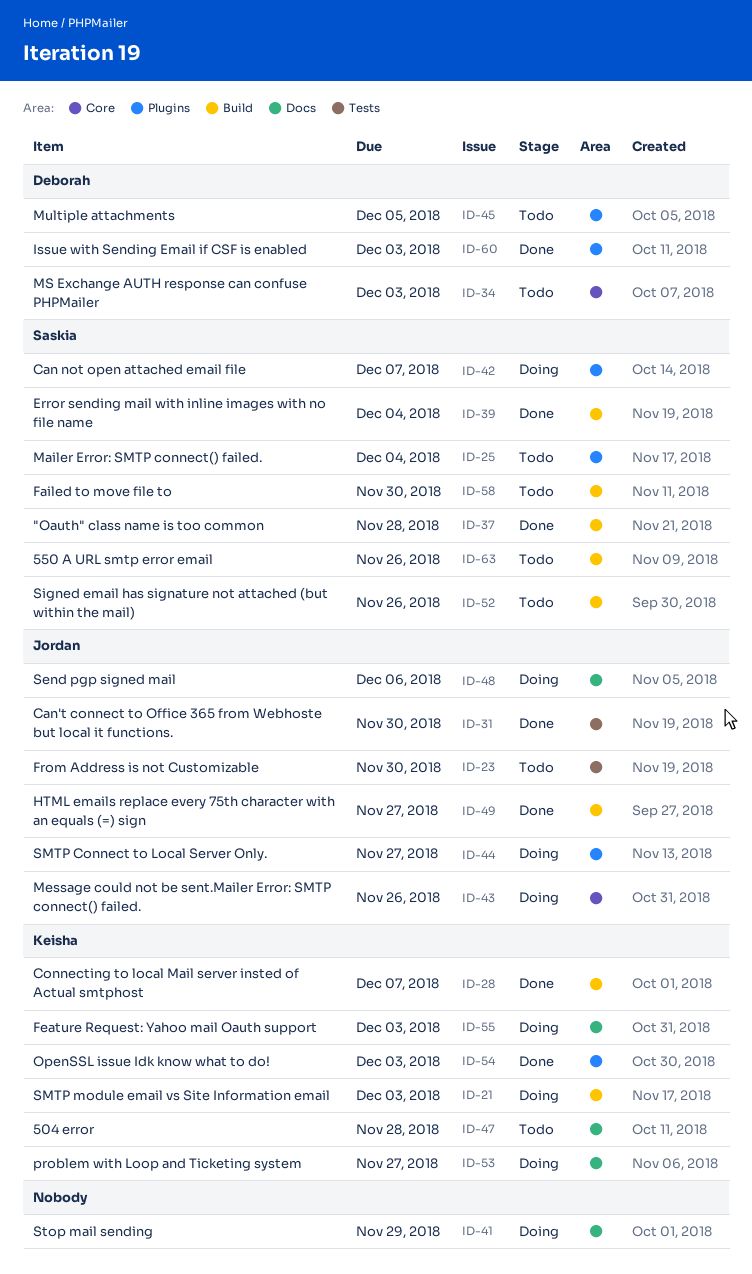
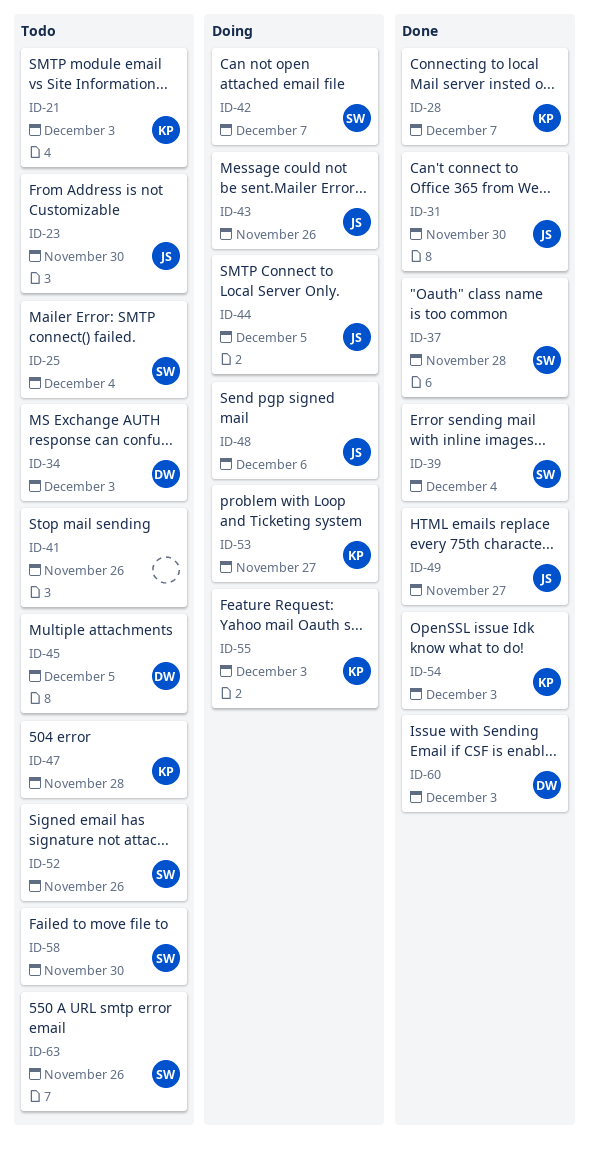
ID-21, status: Doing -> Todo
ID-41, status: Doing -> Todo
ID-41, due: Nov 29 -> Nov 26
ID-44, due: Nov 27 -> Dec 5

